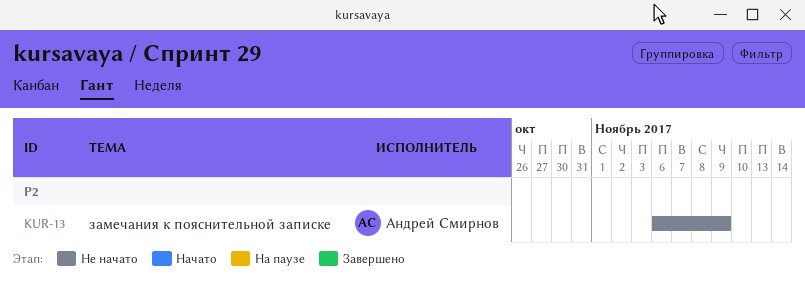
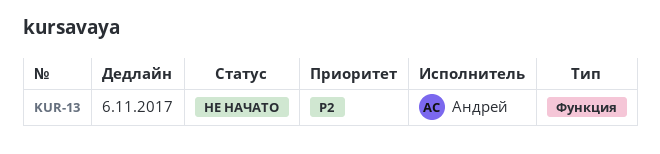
KUR-13, due: Nov 9 -> Nov 6

